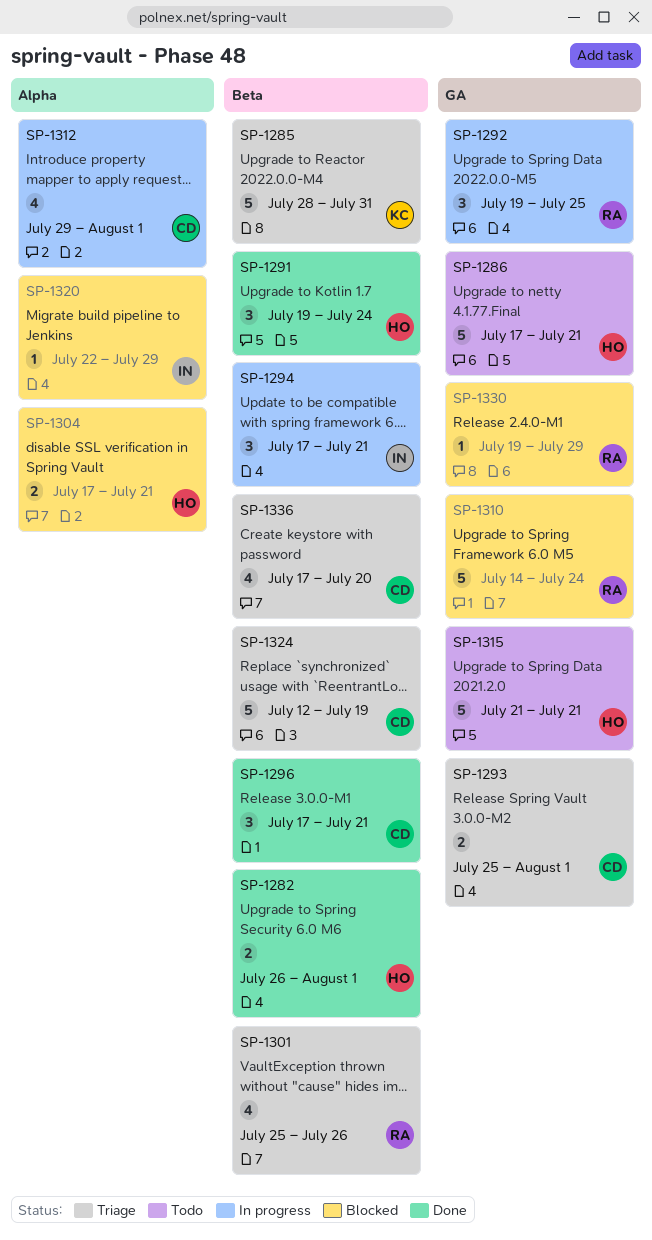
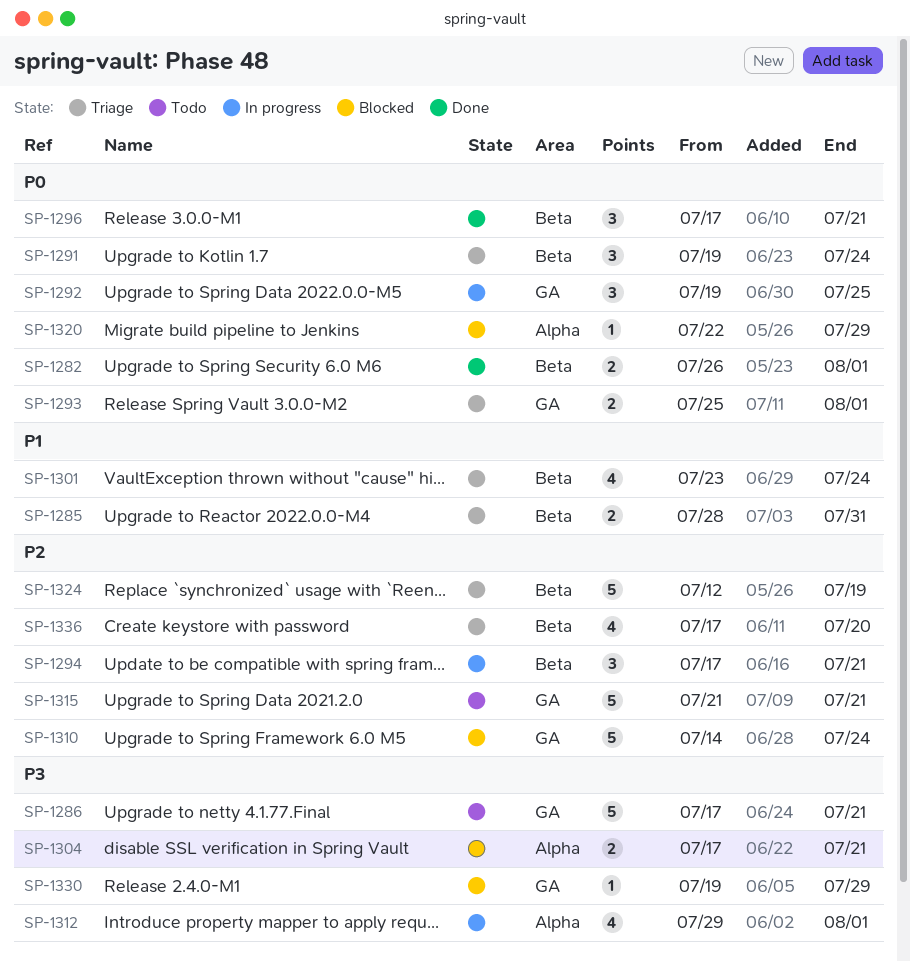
SP-1285, estimate: 5 -> 2
SP-1291, status: Done -> Triage
SP-1301, start: Jul 25 -> Jul 23
SP-1301, due: Jul 26 -> Jul 24

